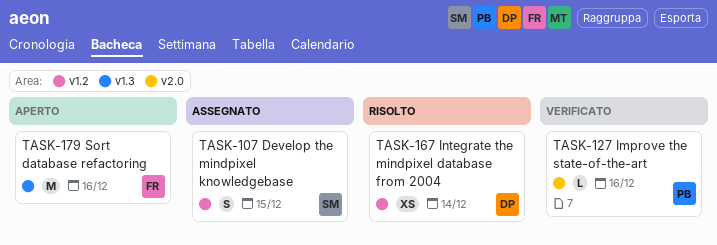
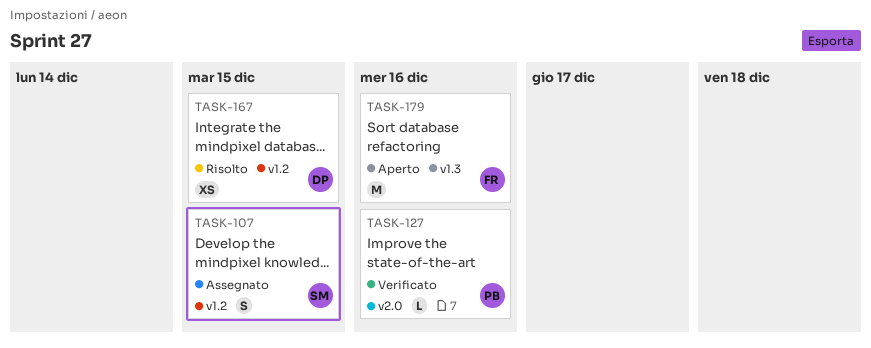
TASK-167, due: Dec 14 -> Dec 15

